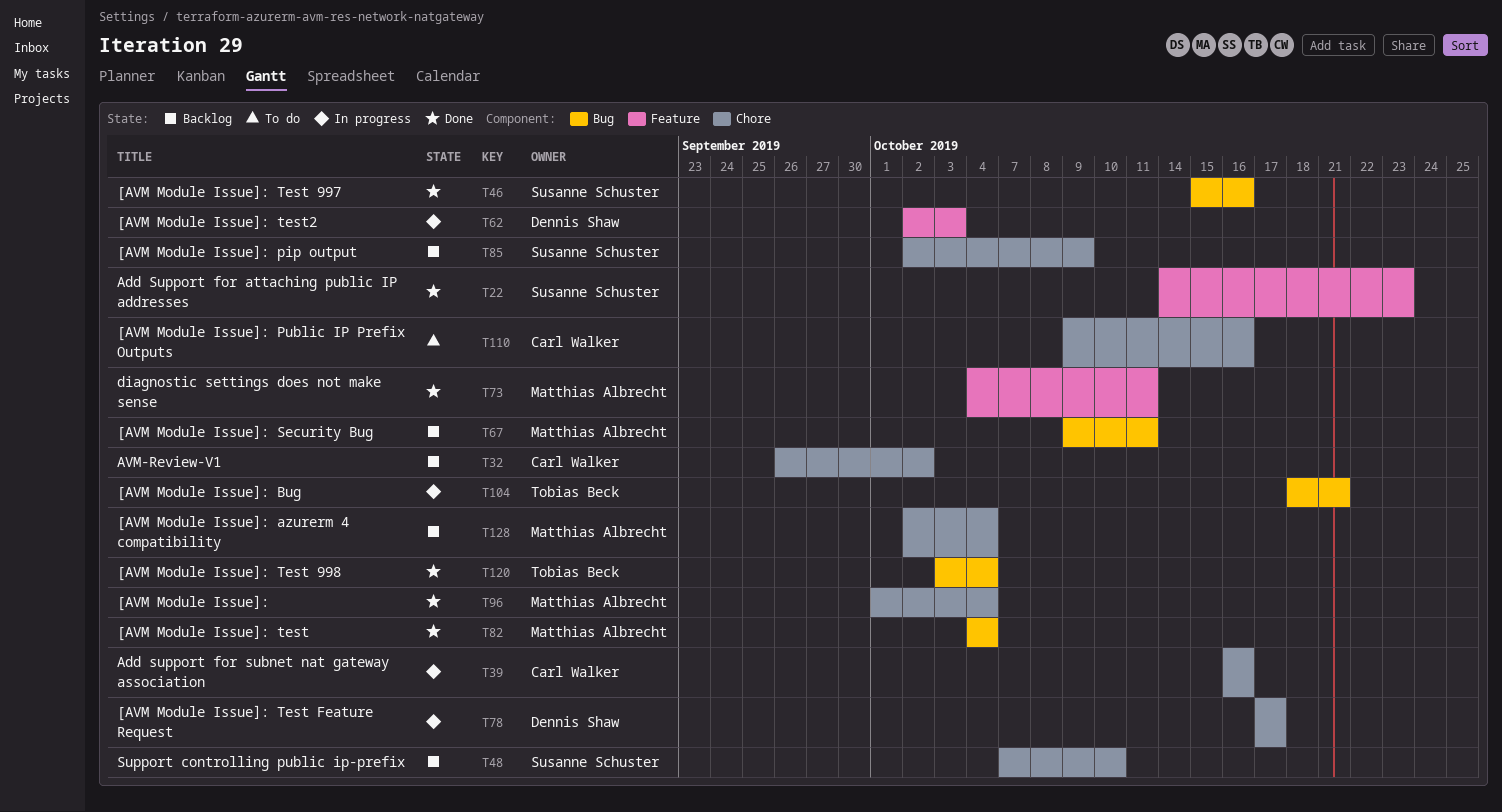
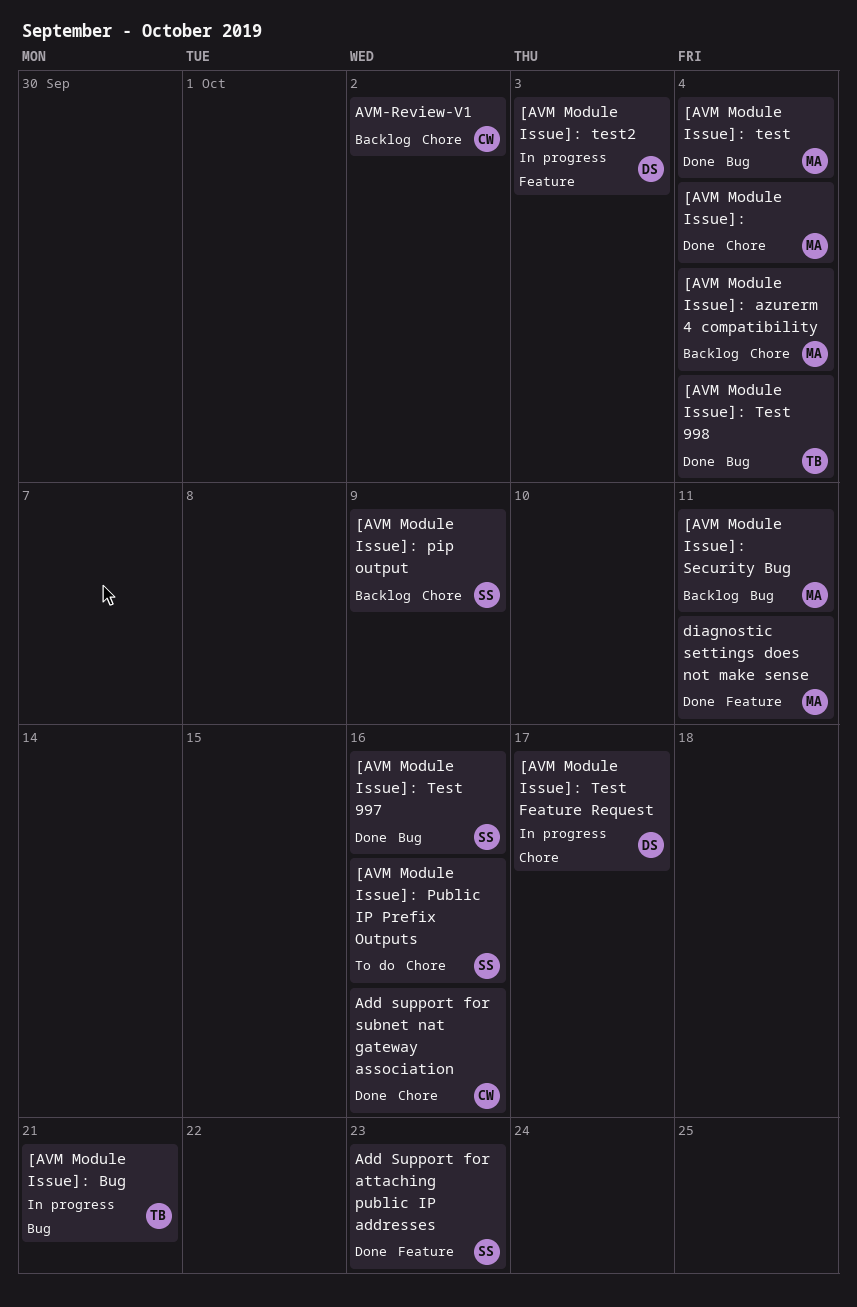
[AVM Module Issue]: Public IP Prefix Outputs, owner: Carl Walker -> Susanne Schuster
Add support for subnet nat gateway association, status: In progress -> Done
Support controlling public ip-prefix: present -> none

